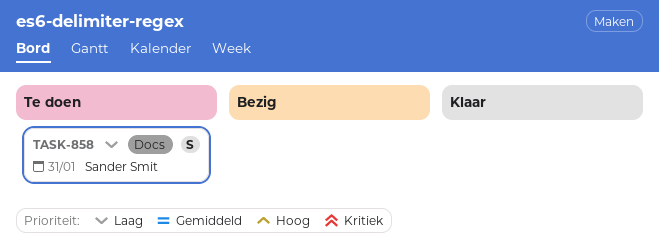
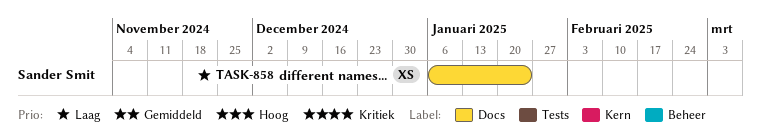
TASK-858, estimate: S -> XS
TASK-858, due: Jan 31 -> Jan 24

